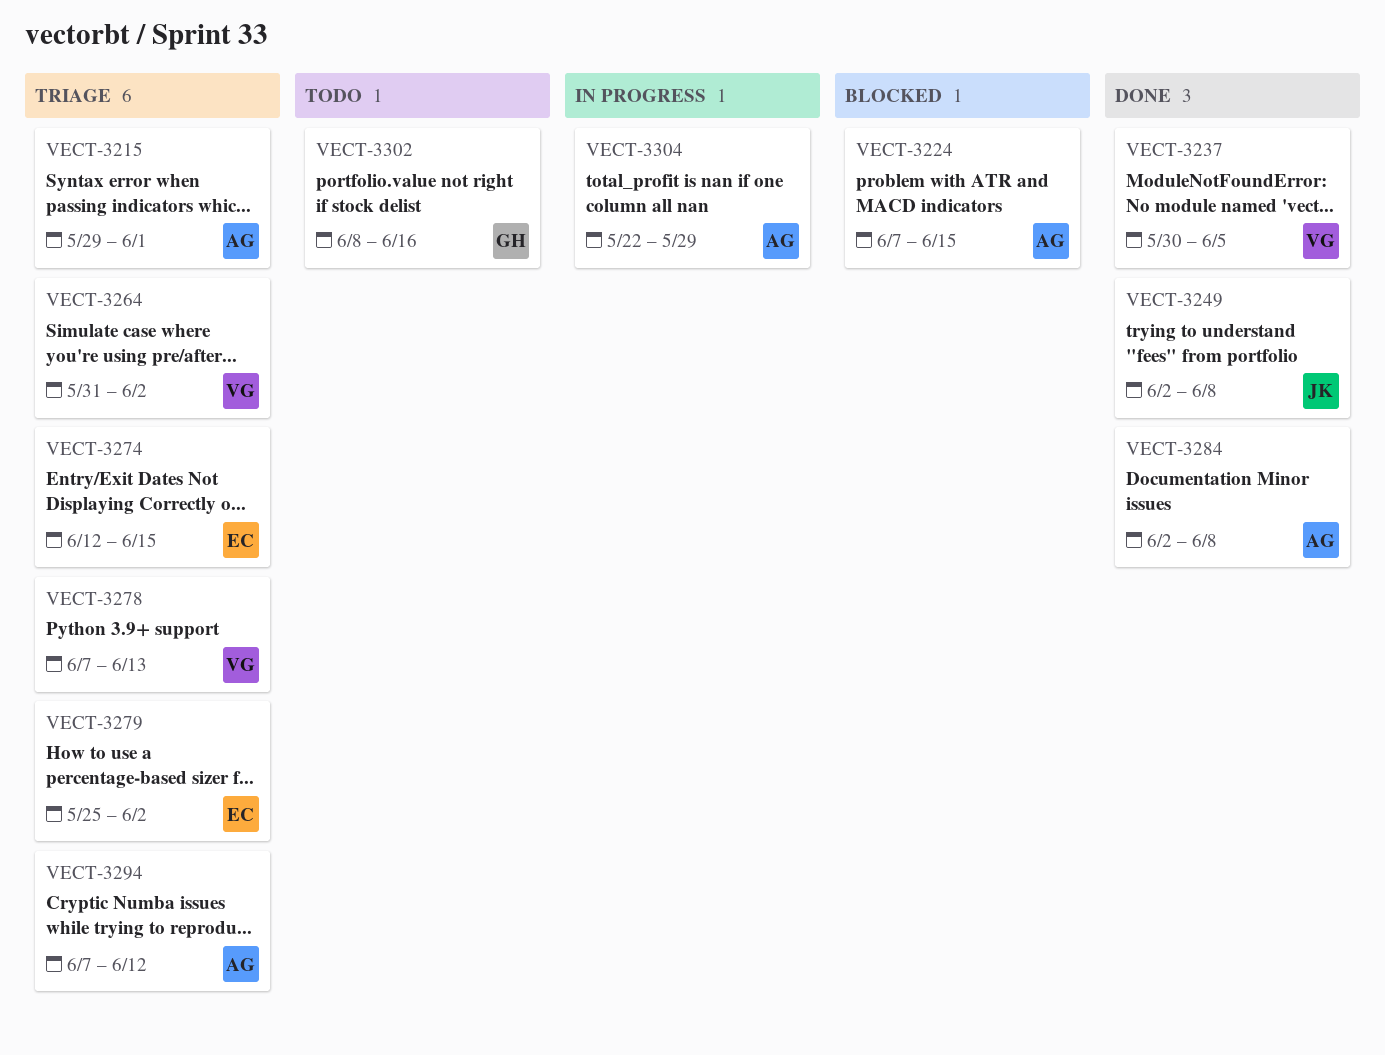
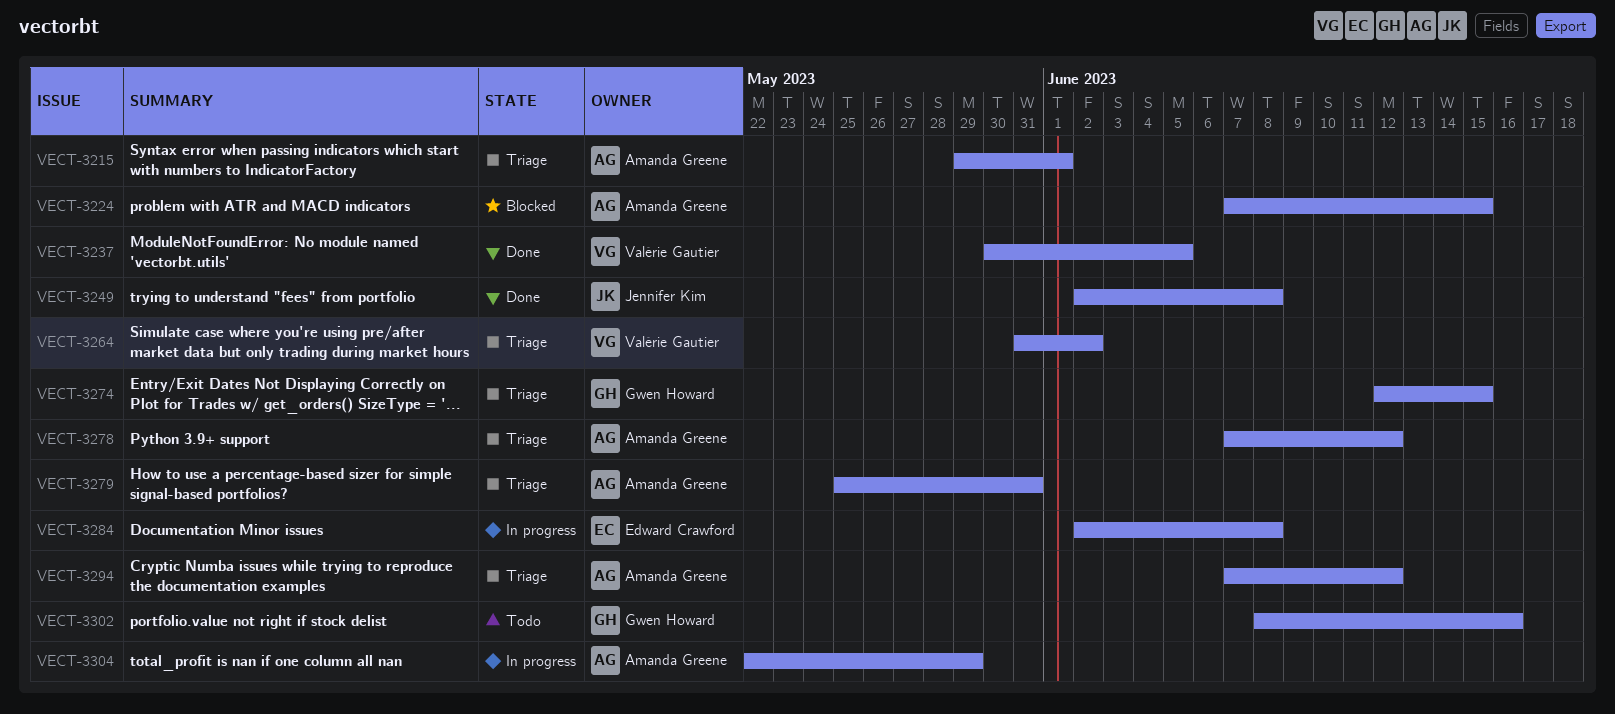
VECT-3274, owner: Edward Crawford -> Gwen Howard
VECT-3278, owner: Valérie Gautier -> Amanda Greene
VECT-3278, due: Jun 13 -> Jun 12
VECT-3279, owner: Edward Crawford -> Amanda Greene
VECT-3279, due: Jun 2 -> May 31
VECT-3284, status: Done -> In progress
VECT-3284, owner: Amanda Greene -> Edward Crawford

